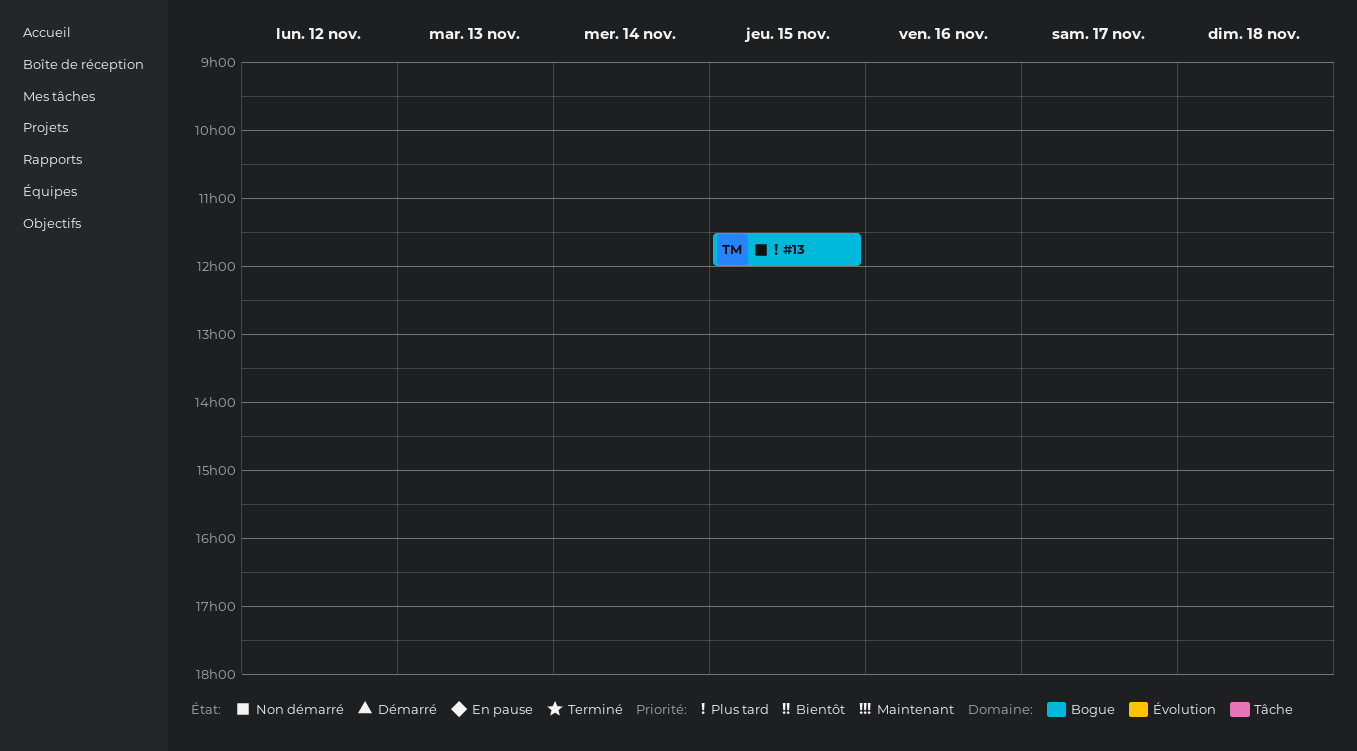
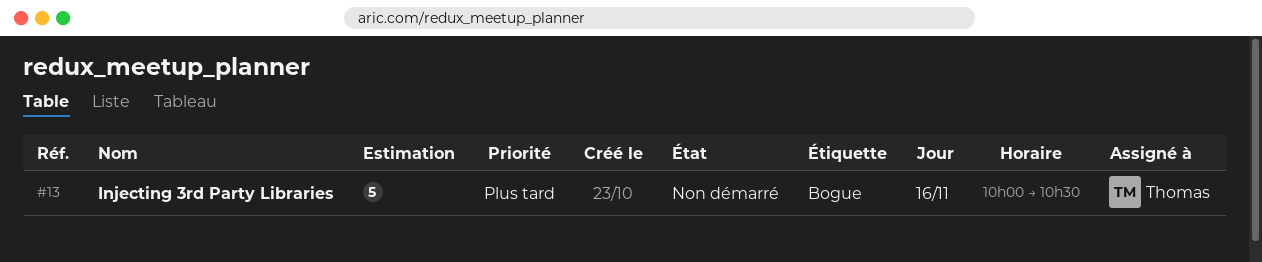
#13, day: Nov 15 -> Nov 16
#13, begins: 11:30 -> 10:00
#13, ends: 12:00 -> 10:30

